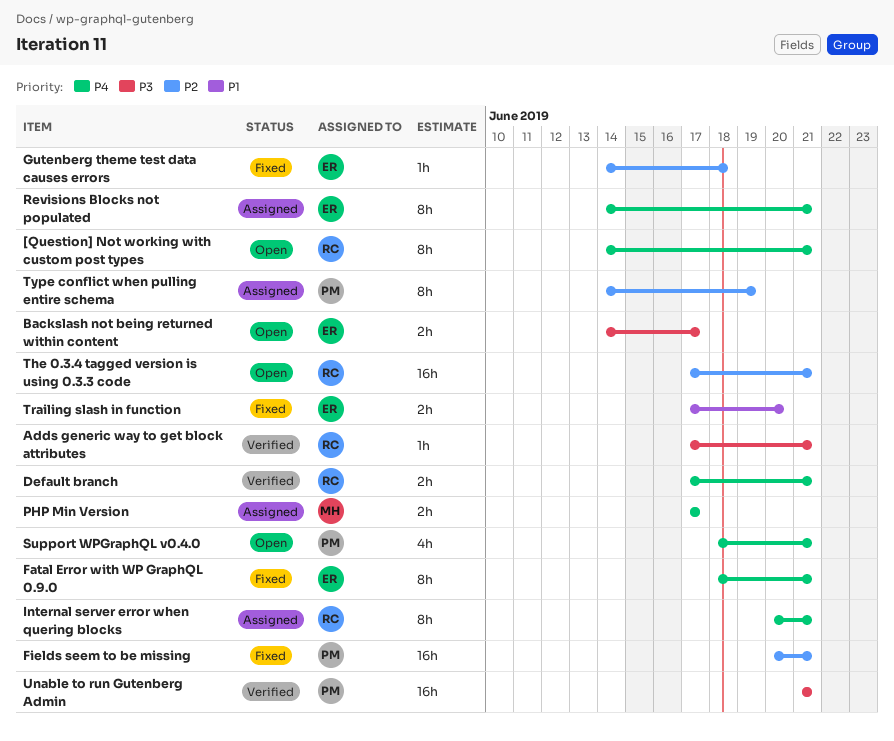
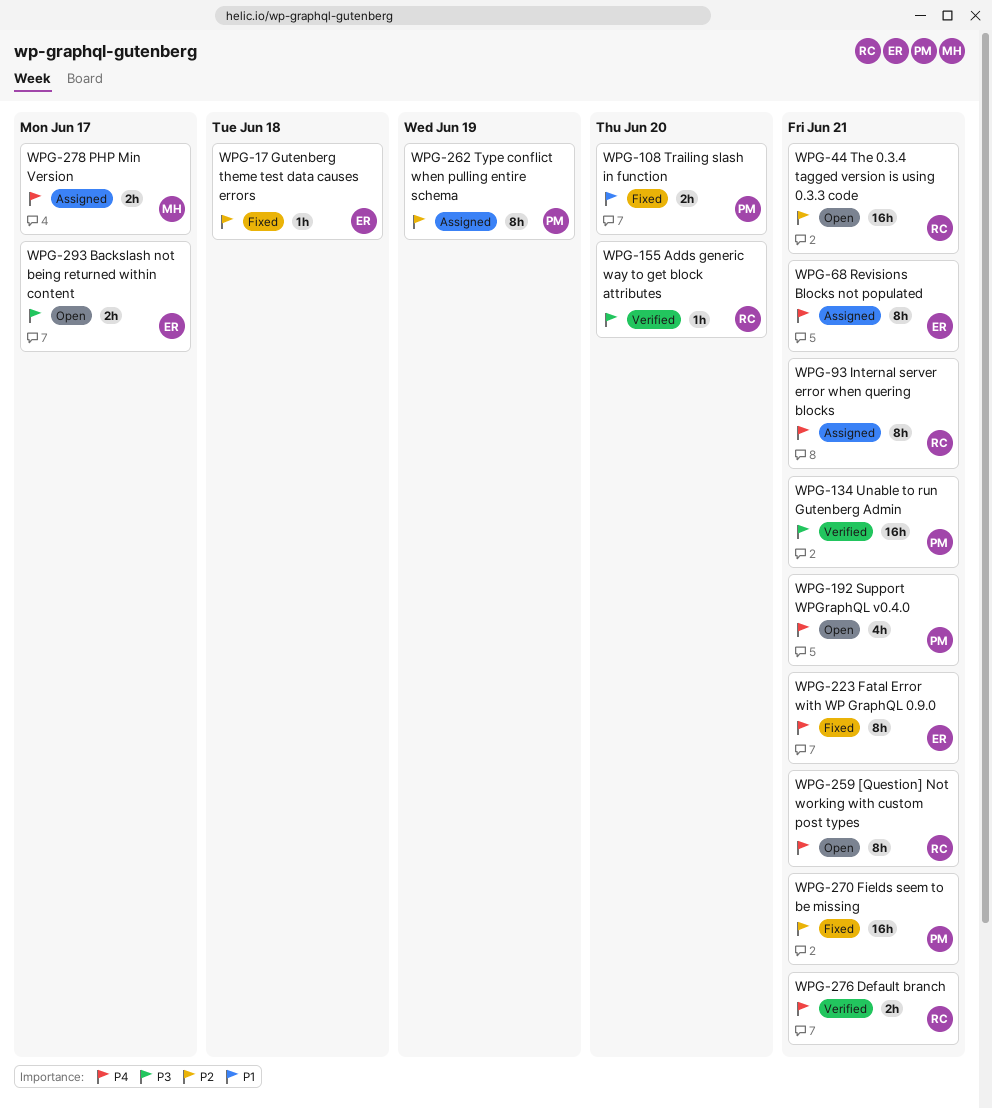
Adds generic way to get block attributes, due: Jun 21 -> Jun 20
Trailing slash in function, owner: ER -> PM

